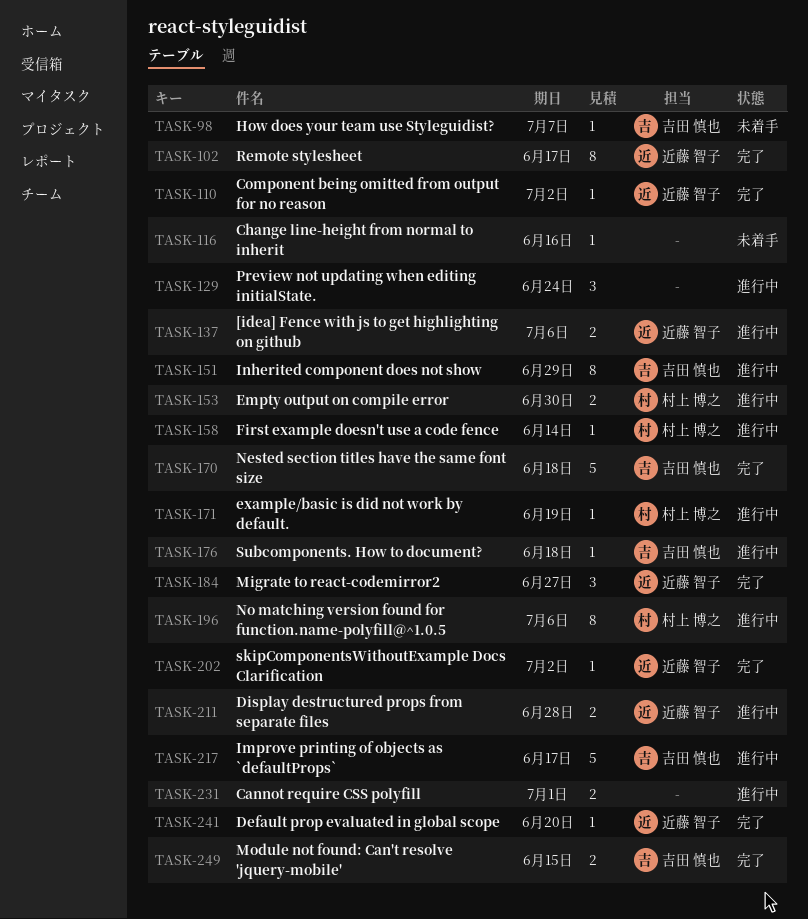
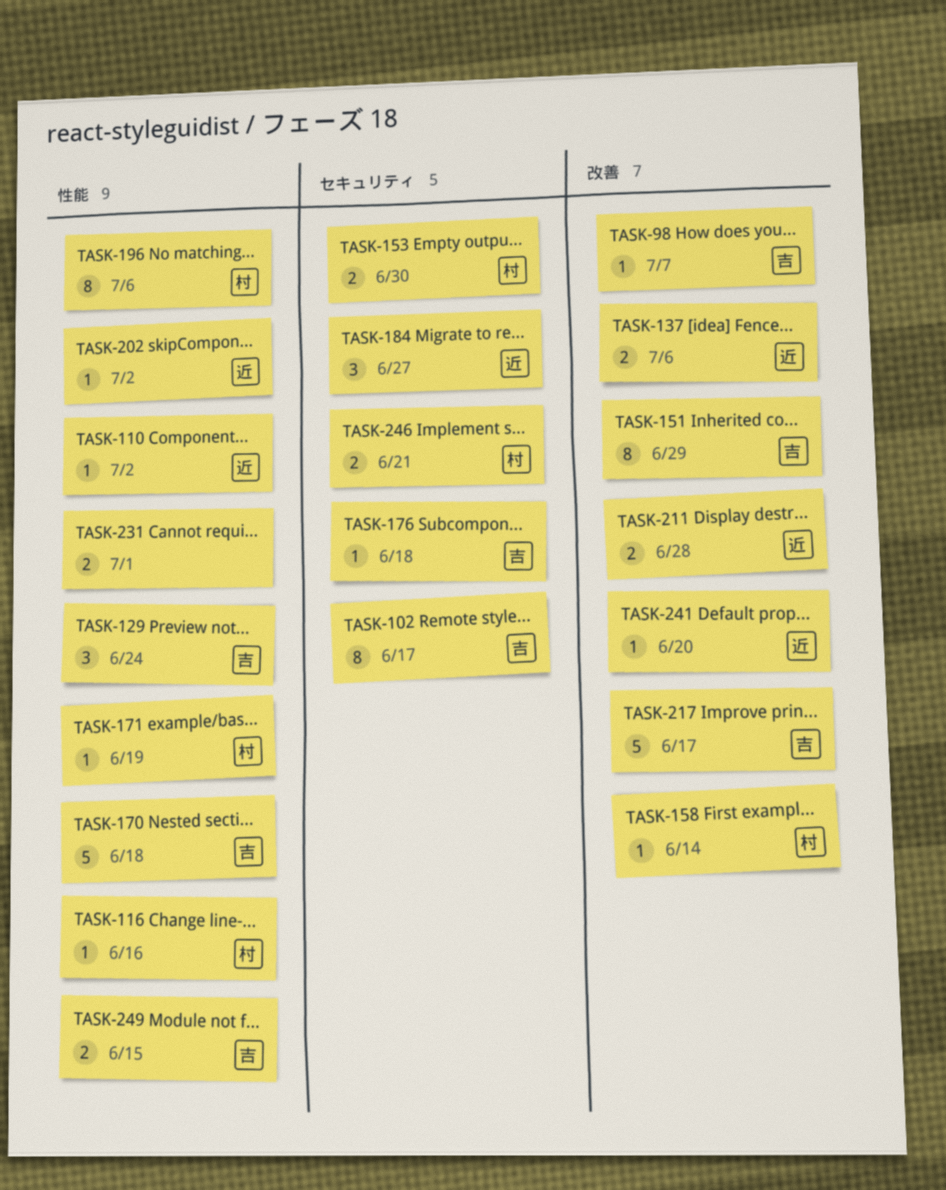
TASK-102, owner: 近藤 智子 -> 吉田 慎也
TASK-116, owner: none -> 村上 博之
TASK-129, owner: none -> 吉田 慎也
TASK-246: none -> present

